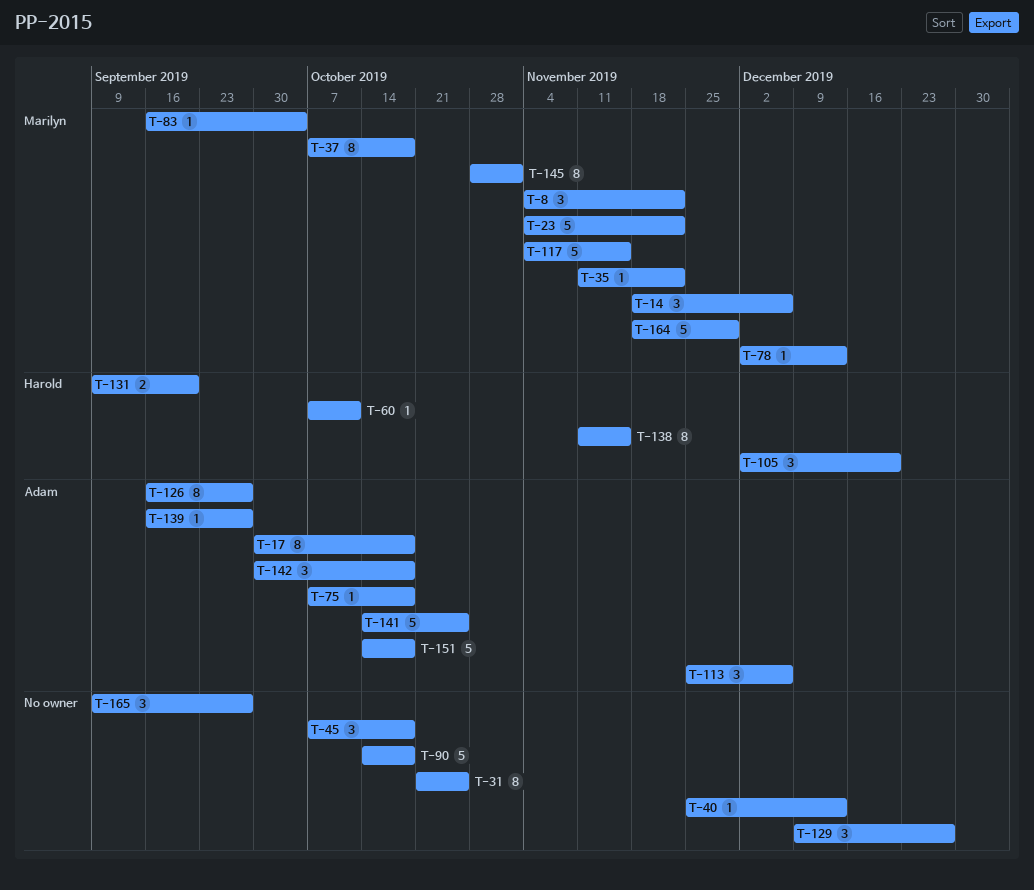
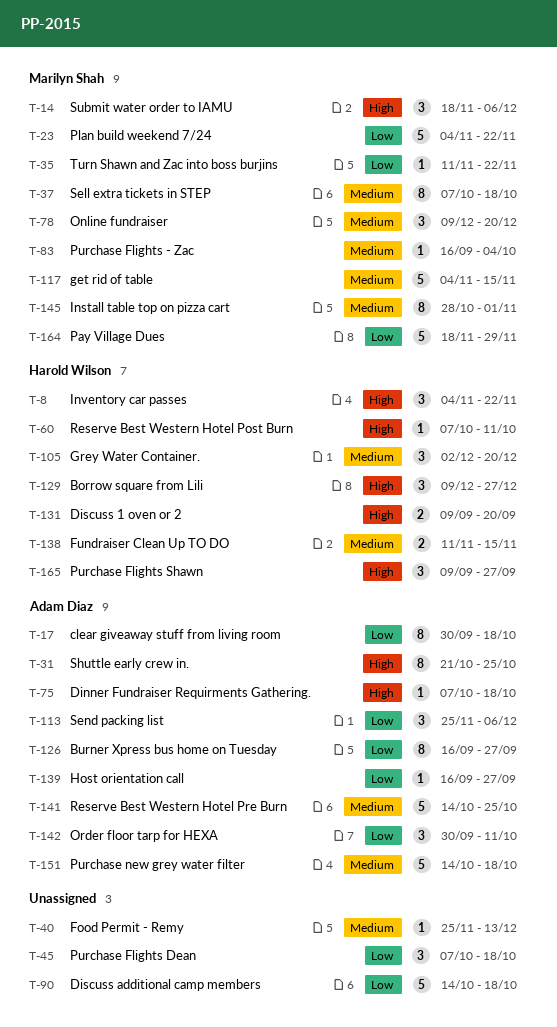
T-8, owner: Marilyn Shah -> Harold Wilson
T-31, owner: none -> Adam Diaz
T-78, estimate: 1 -> 3
T-78, start: Dec 2 -> Dec 9
T-78, due: Dec 13 -> Dec 20
T-129, owner: none -> Harold Wilson
T-138, estimate: 8 -> 2
T-142, due: Oct 18 -> Oct 11
T-165, owner: none -> Harold Wilson

